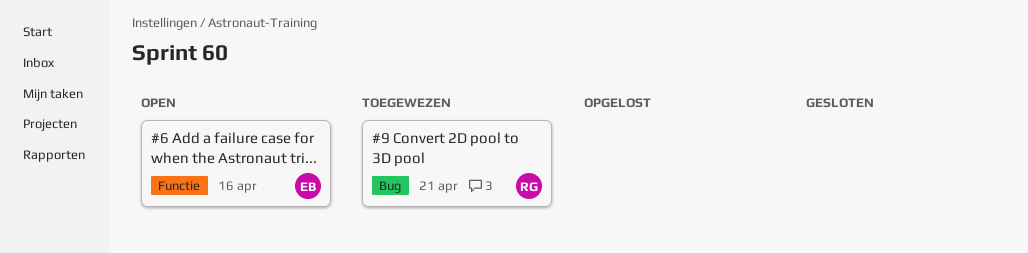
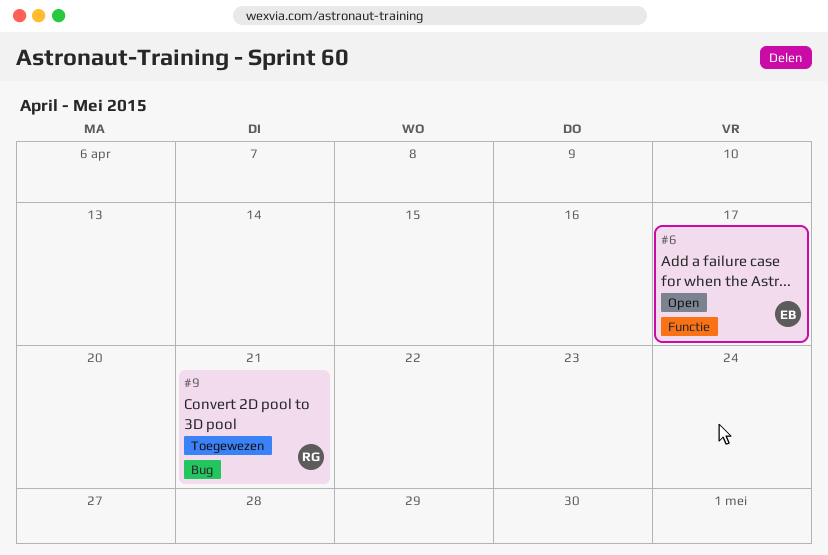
#6, due: Apr 16 -> Apr 17

